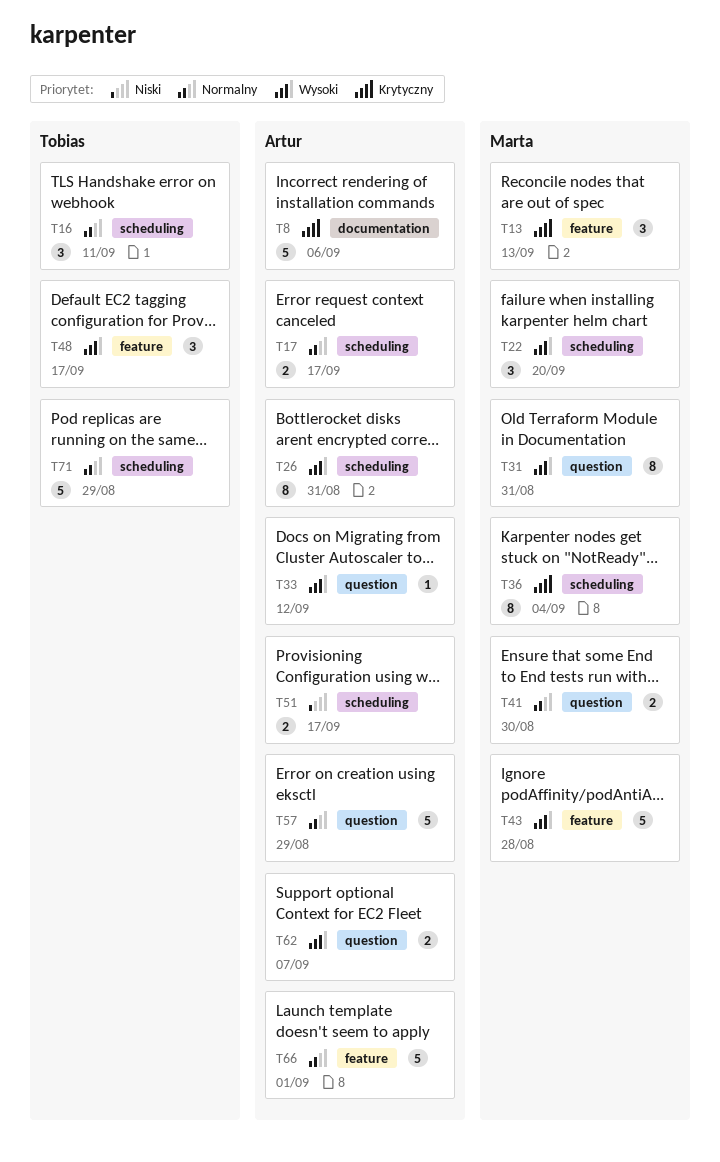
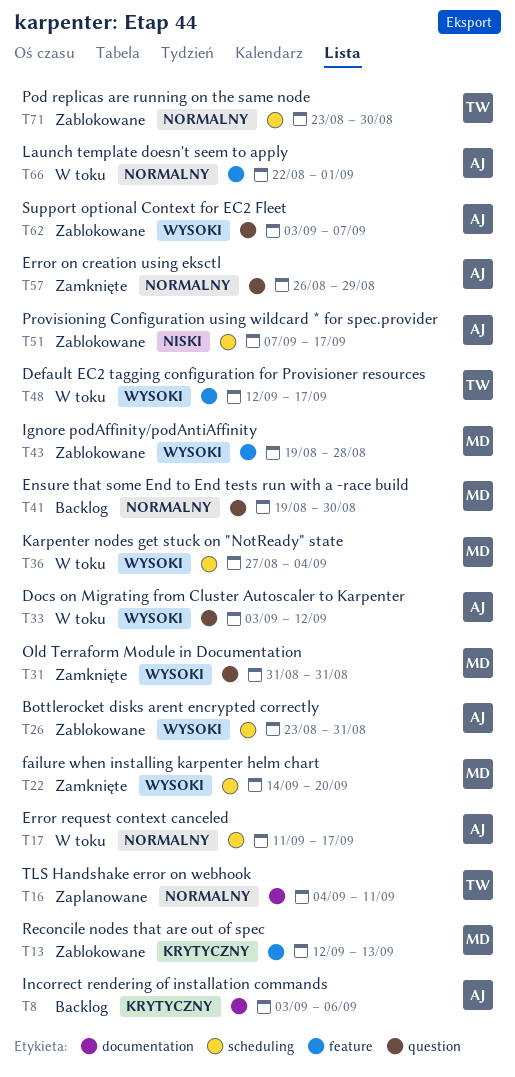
T16, label: scheduling -> documentation
T36, priority: Krytyczny -> Wysoki
T71, due: Aug 29 -> Aug 30

